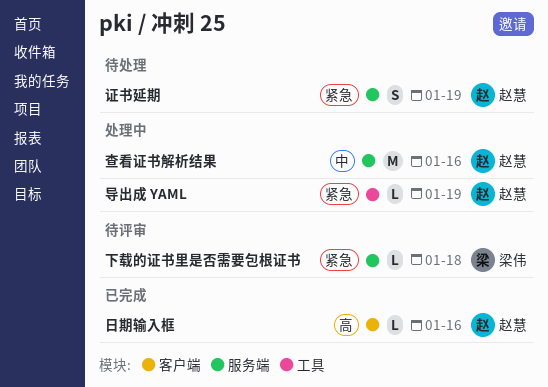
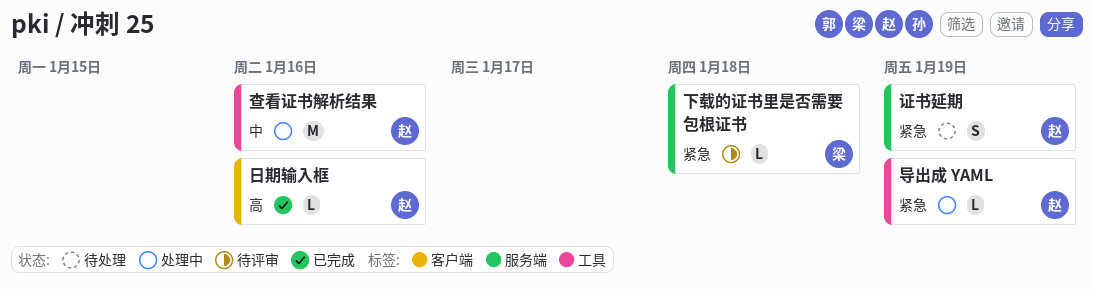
查看证书解析结果, label: 服务端 -> 工具

